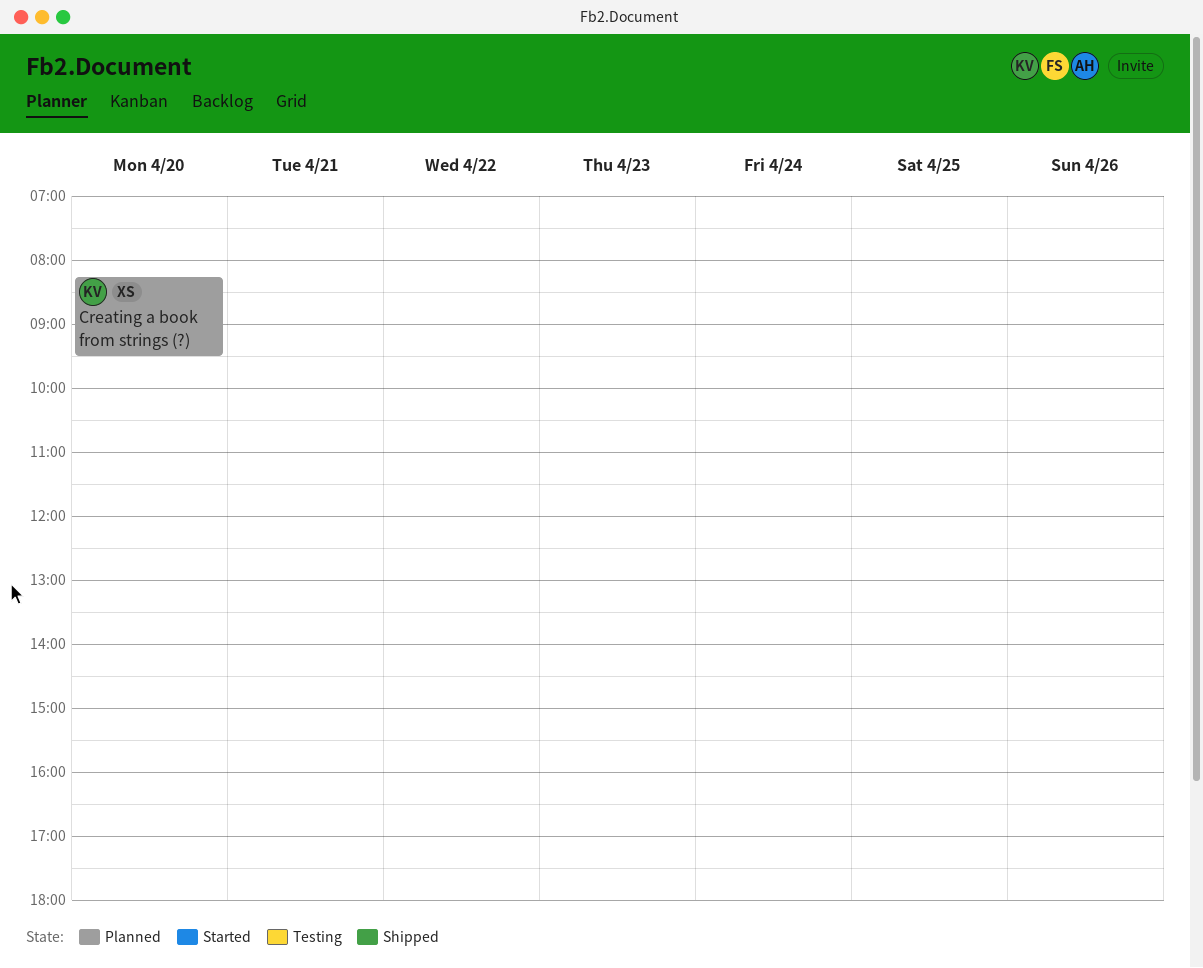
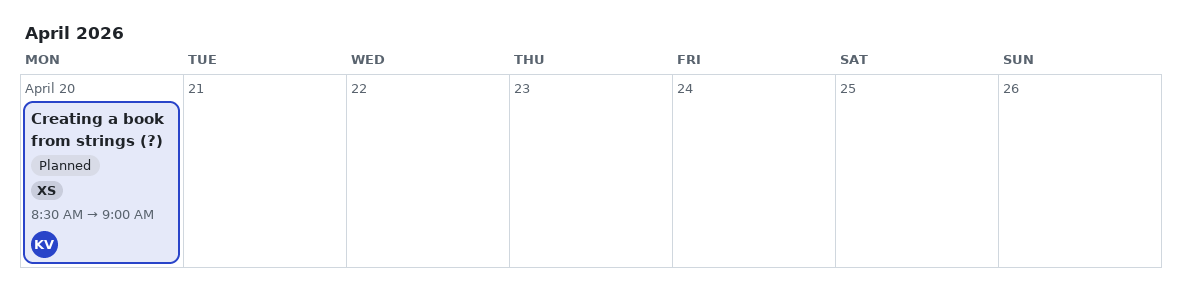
Creating a book from strings (?), begins: 08:15 -> 08:30
Creating a book from strings (?), ends: 09:30 -> 09:00

